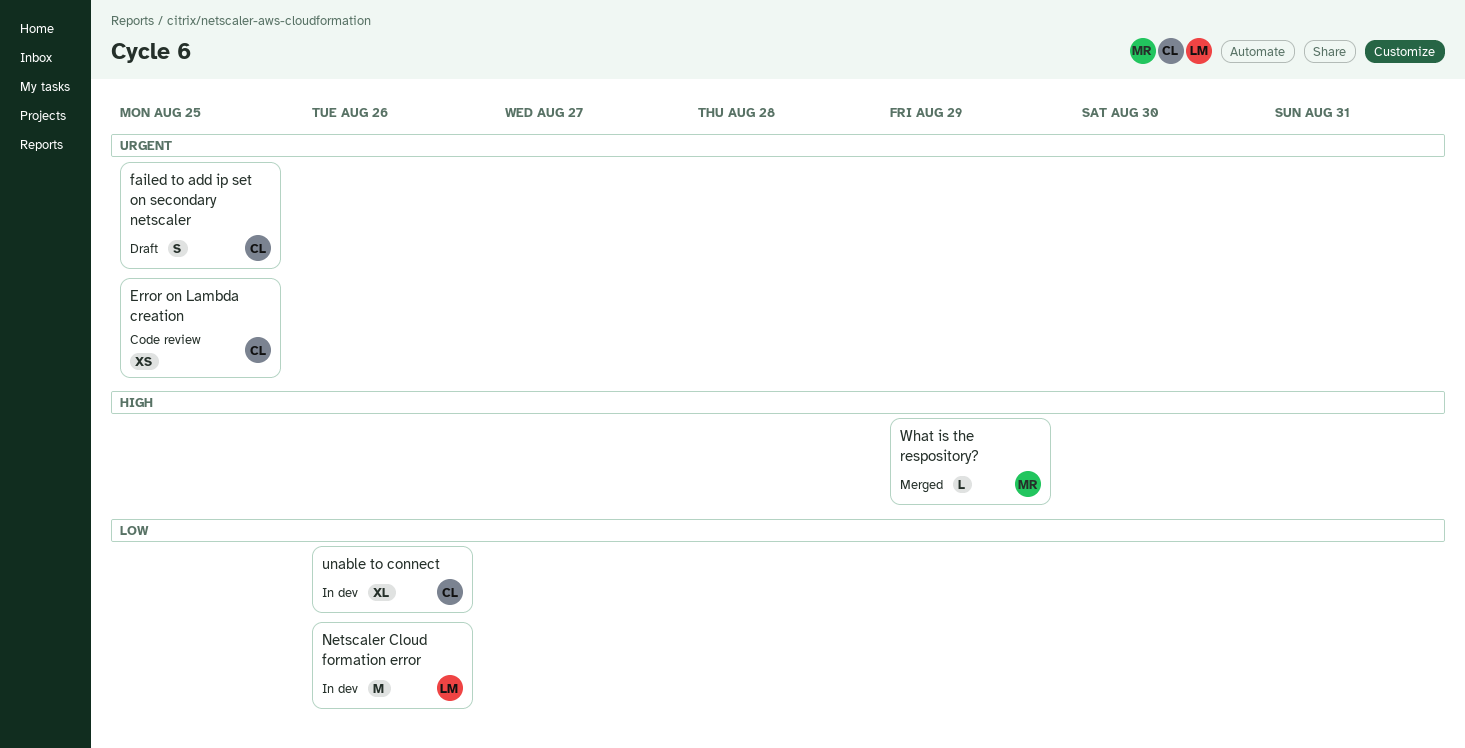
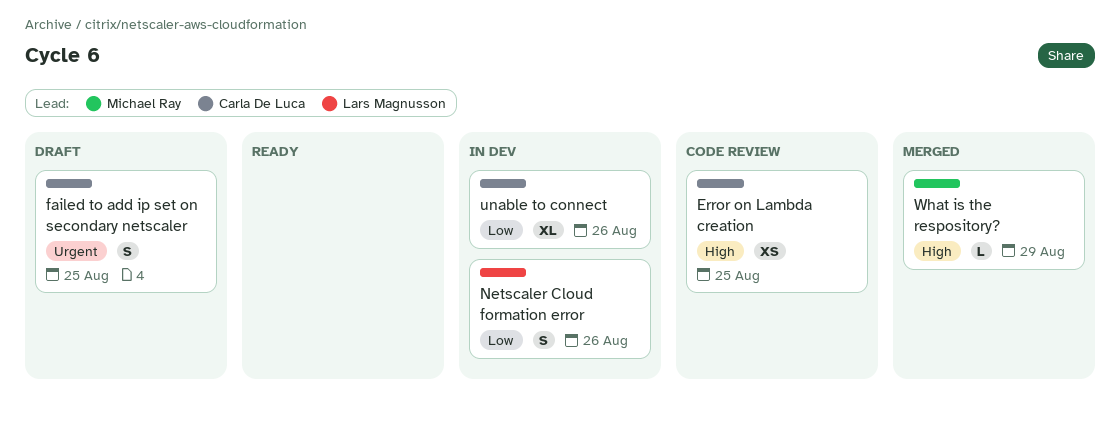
Error on Lambda creation, priority: Urgent -> High
Netscaler Cloud formation error, estimate: M -> S

